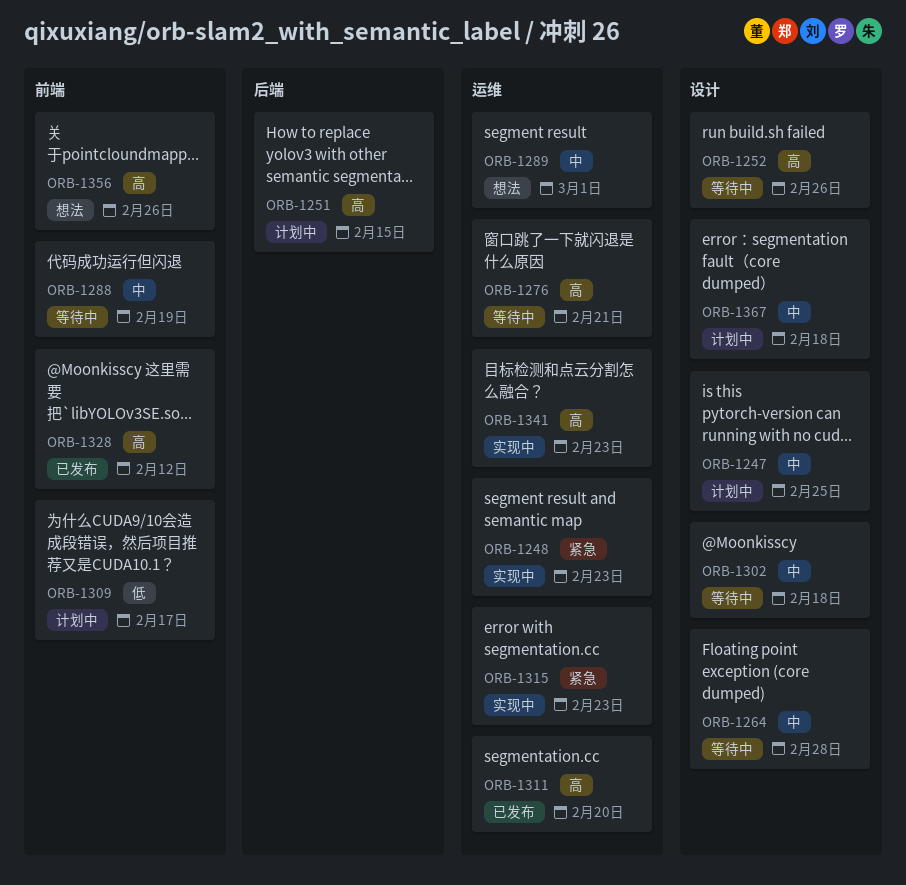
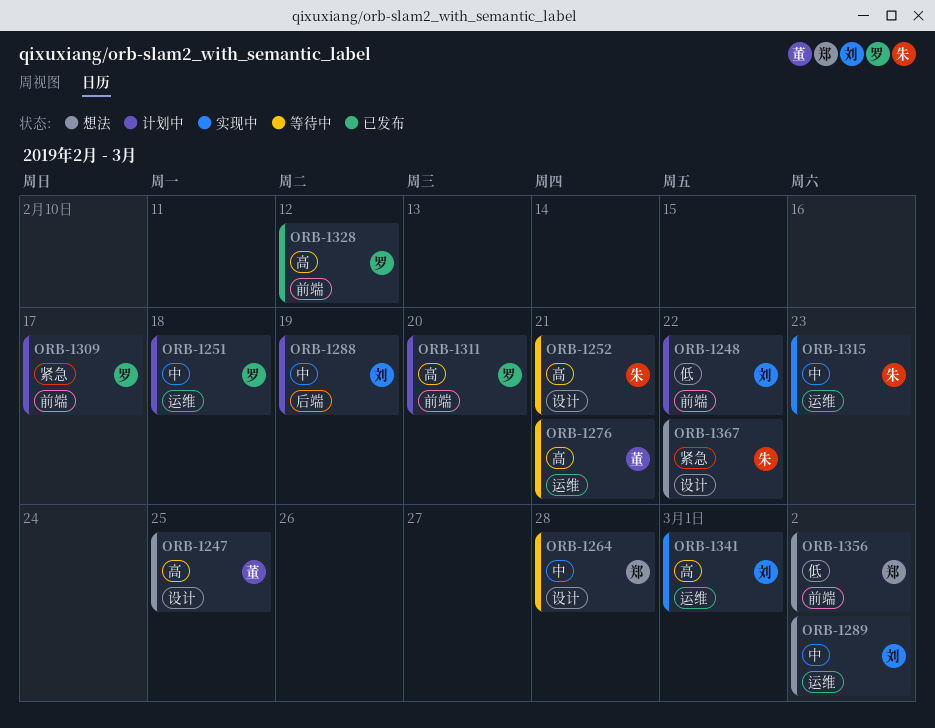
ORB-1247, status: 计划中 -> 想法
ORB-1247, priority: 中 -> 高
ORB-1248, status: 实现中 -> 计划中
ORB-1248, priority: 紧急 -> 低
ORB-1248, label: 运维 -> 前端
ORB-1248, due: Feb 23 -> Feb 22
ORB-1251, priority: 高 -> 中
ORB-1251, label: 后端 -> 运维
ORB-1251, due: Feb 15 -> Feb 18
ORB-1252, due: Feb 26 -> Feb 21
ORB-1288, status: 等待中 -> 计划中
ORB-1288, label: 前端 -> 后端
ORB-1289, due: Mar 1 -> Mar 2
ORB-1302: present -> none
ORB-1309, priority: 低 -> 紧急
ORB-1311, status: 已发布 -> 计划中
ORB-1311, label: 运维 -> 前端
ORB-1315, priority: 紧急 -> 中
ORB-1341, due: Feb 23 -> Mar 1
ORB-1356, priority: 高 -> 低
ORB-1356, due: Feb 26 -> Mar 2
ORB-1367, status: 计划中 -> 想法
ORB-1367, priority: 中 -> 紧急
ORB-1367, due: Feb 18 -> Feb 22

